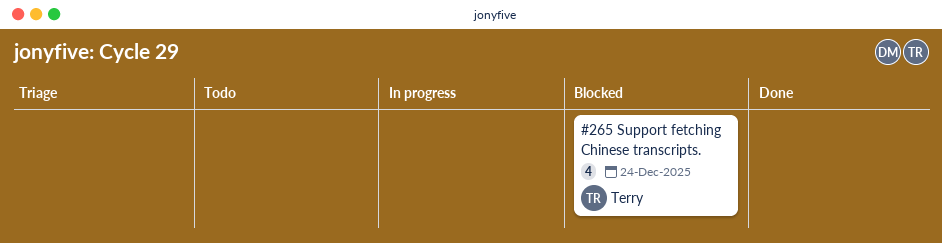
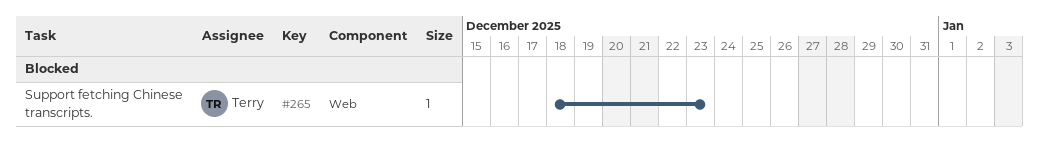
#265, estimate: 4 -> 1
#265, due: Dec 24 -> Dec 23

